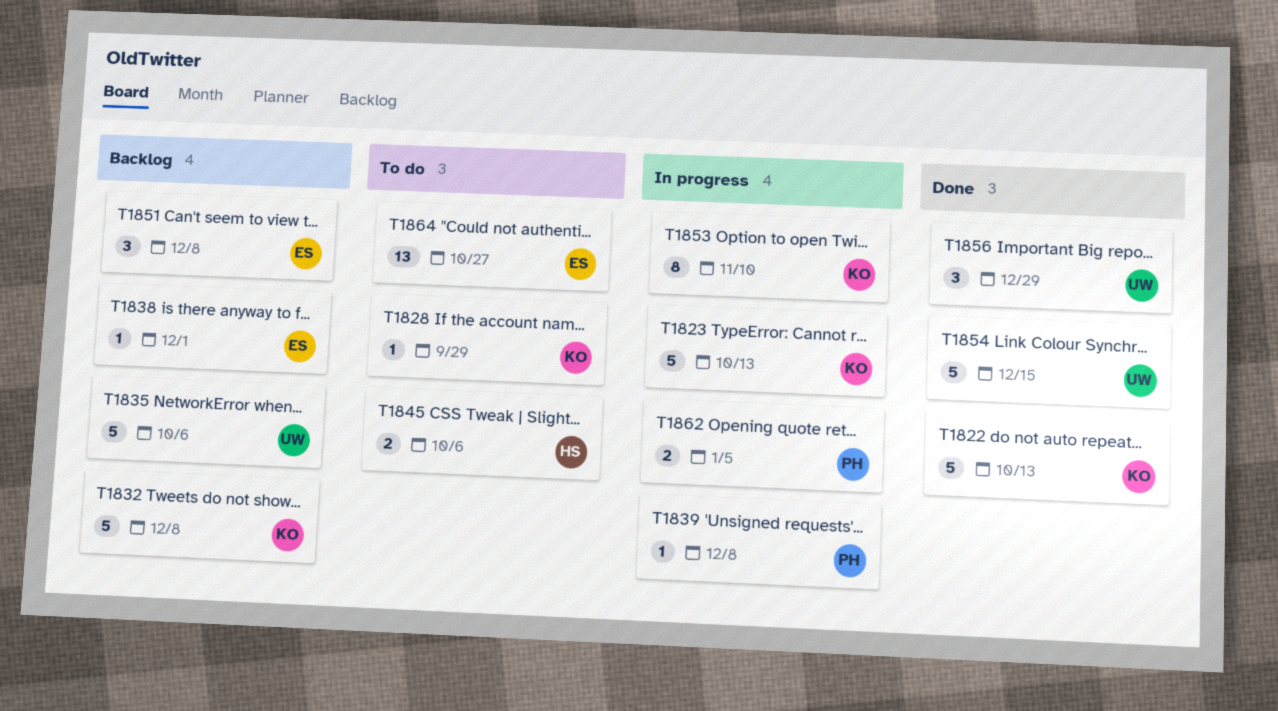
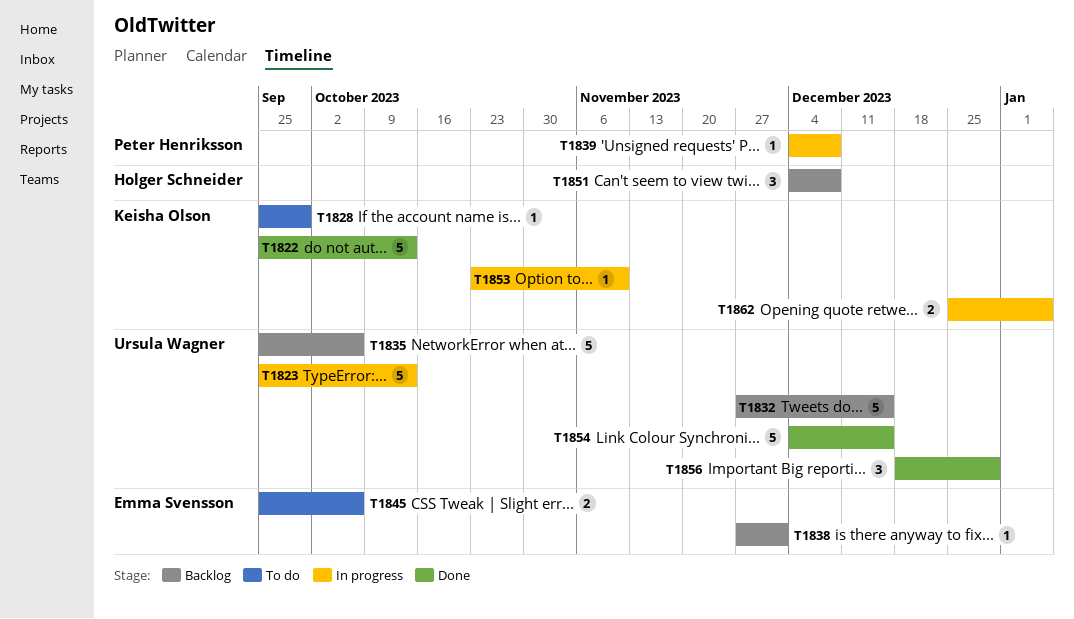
T1823, owner: Keisha Olson -> Ursula Wagner
T1832, owner: Keisha Olson -> Ursula Wagner
T1832, due: Dec 8 -> Dec 15
T1845, owner: Holger Schneider -> Emma Svensson
T1851, owner: Emma Svensson -> Holger Schneider
T1853, estimate: 8 -> 1
T1862, owner: Peter Henriksson -> Keisha Olson
T1864: present -> none

